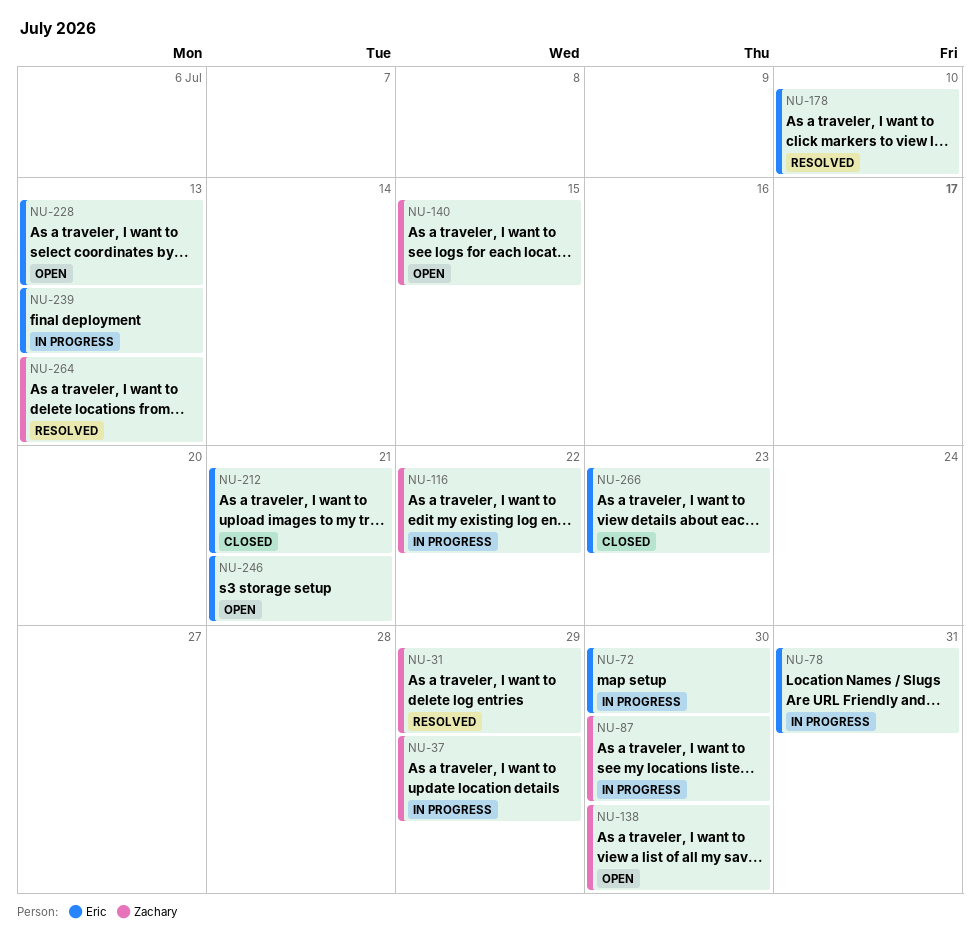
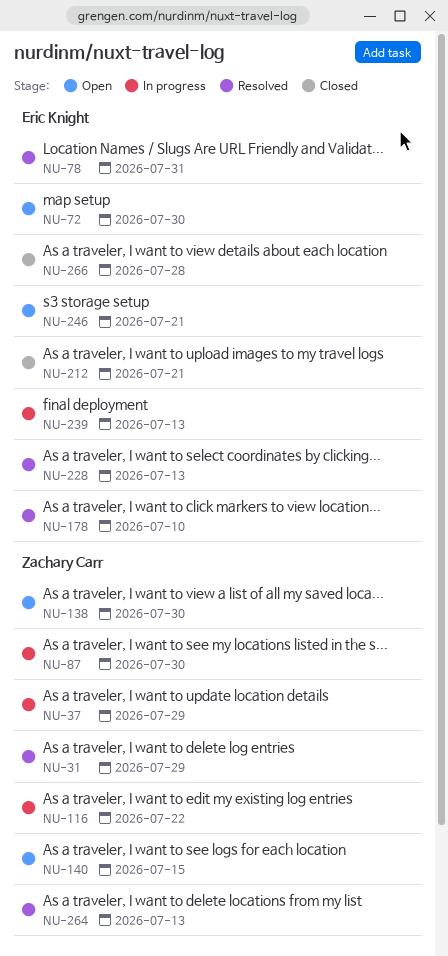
NU-72, status: In progress -> Open
NU-78, status: In progress -> Resolved
NU-228, status: Open -> Resolved
NU-266, due: Jul 23 -> Jul 28

